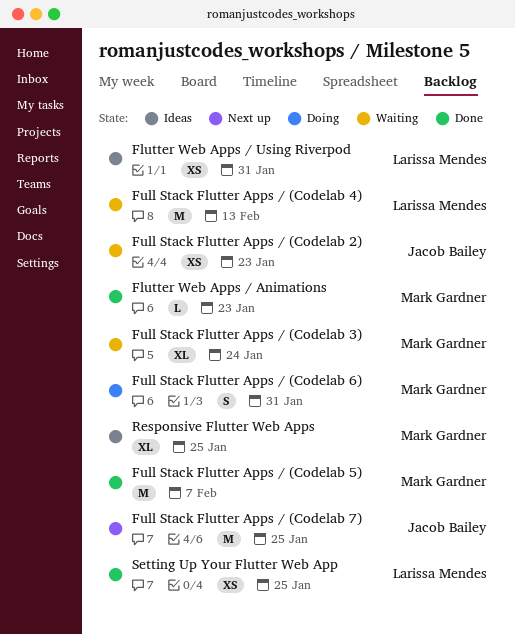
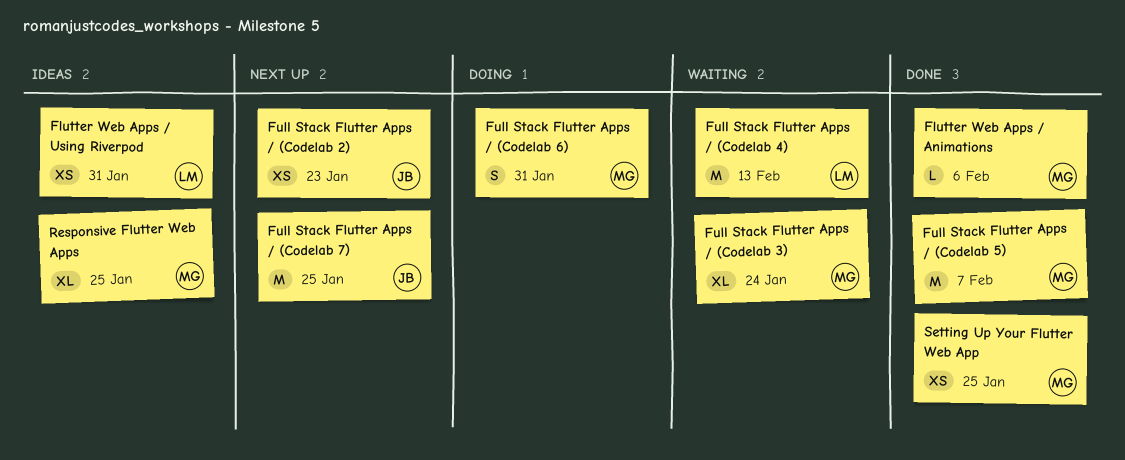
Flutter Web Apps / Animations, due: Jan 23 -> Feb 6
Full Stack Flutter Apps / (Codelab 2), status: Waiting -> Next up
Setting Up Your Flutter Web App, owner: Larissa Mendes -> Mark Gardner

